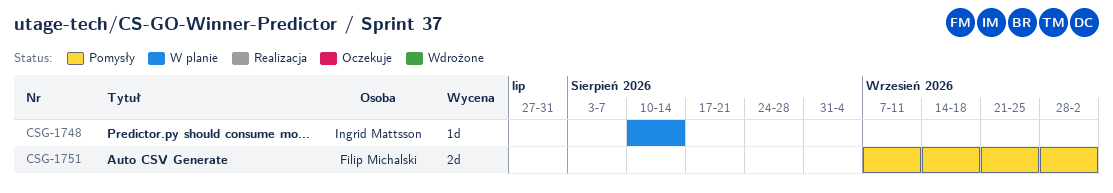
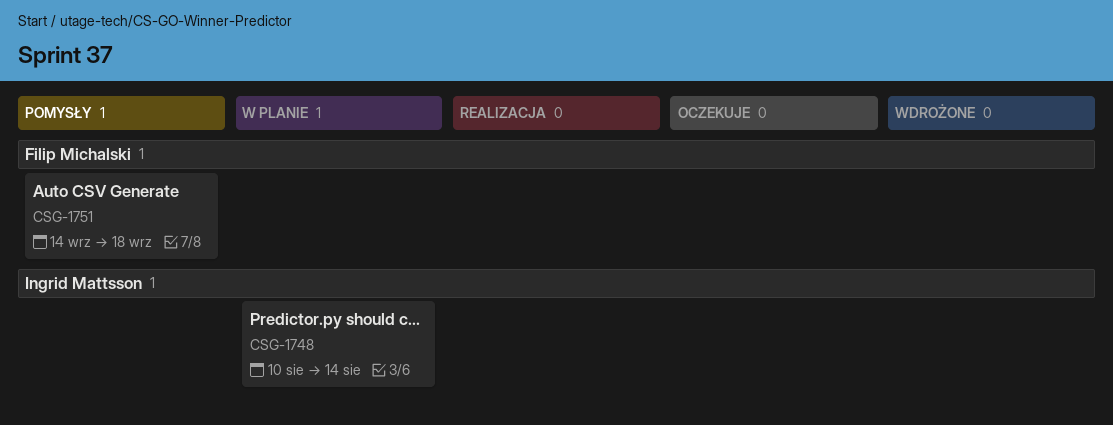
CSG-1751, start: Sep 7 -> Sep 14
CSG-1751, due: Oct 2 -> Sep 18

